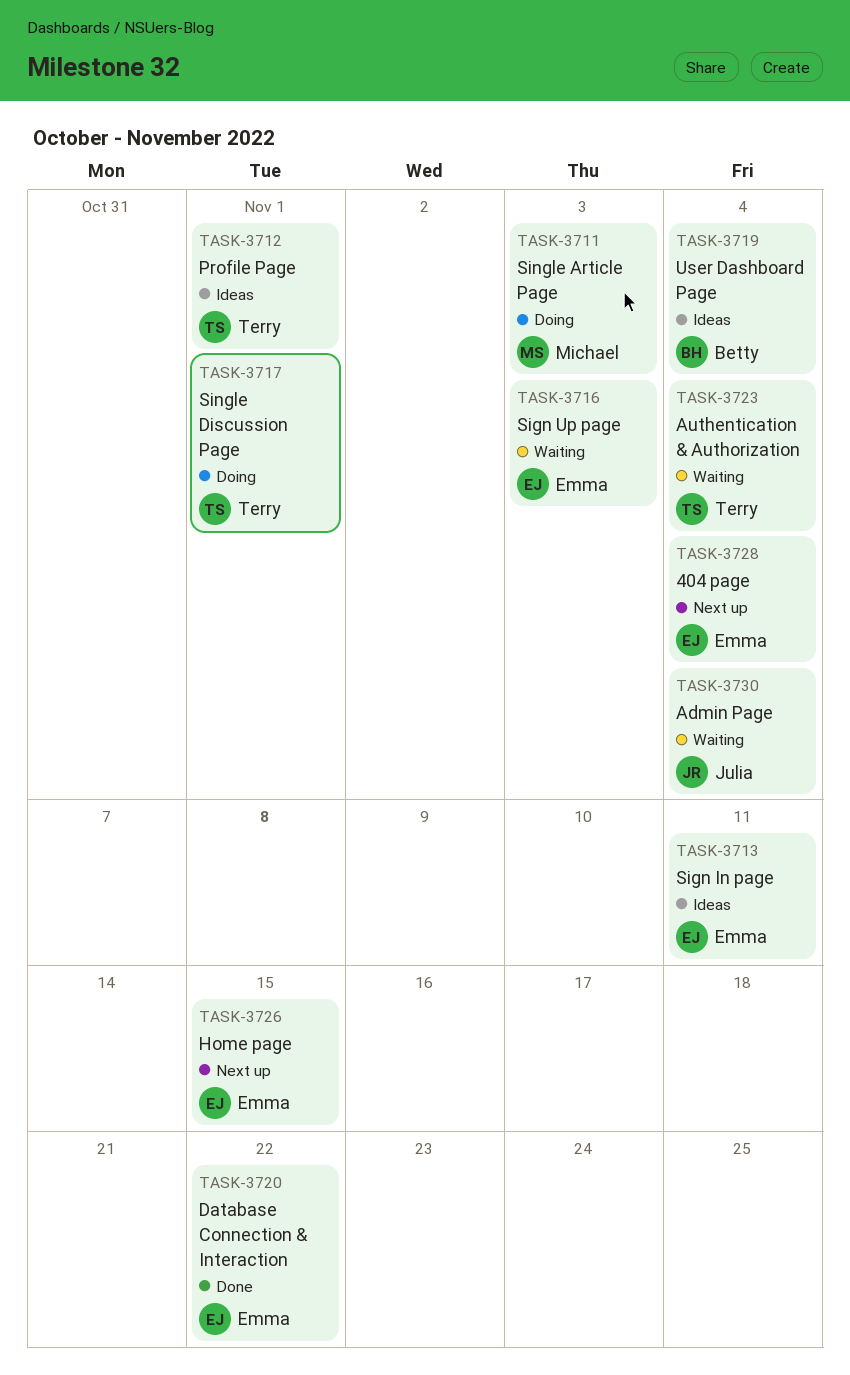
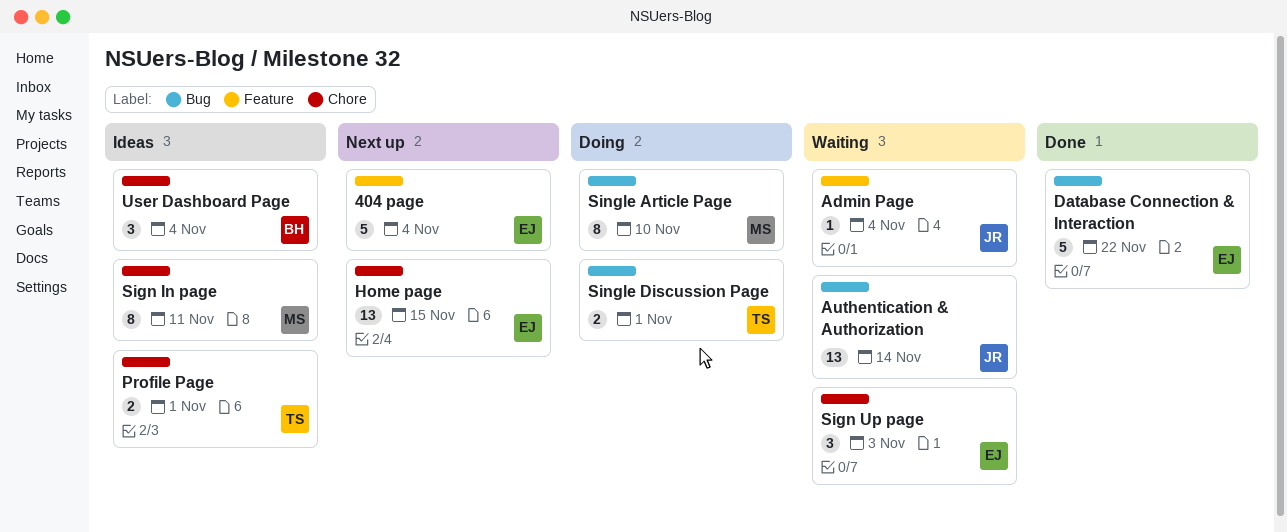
Authentication & Authorization, owner: Terry -> Julia
Authentication & Authorization, due: Nov 4 -> Nov 14
Sign In page, owner: Emma -> Michael
Single Article Page, due: Nov 3 -> Nov 10

